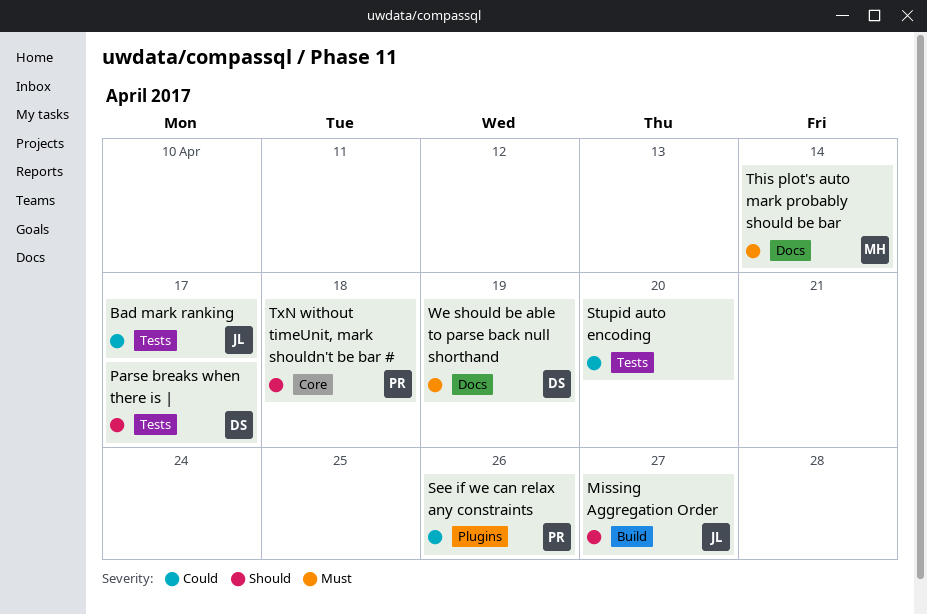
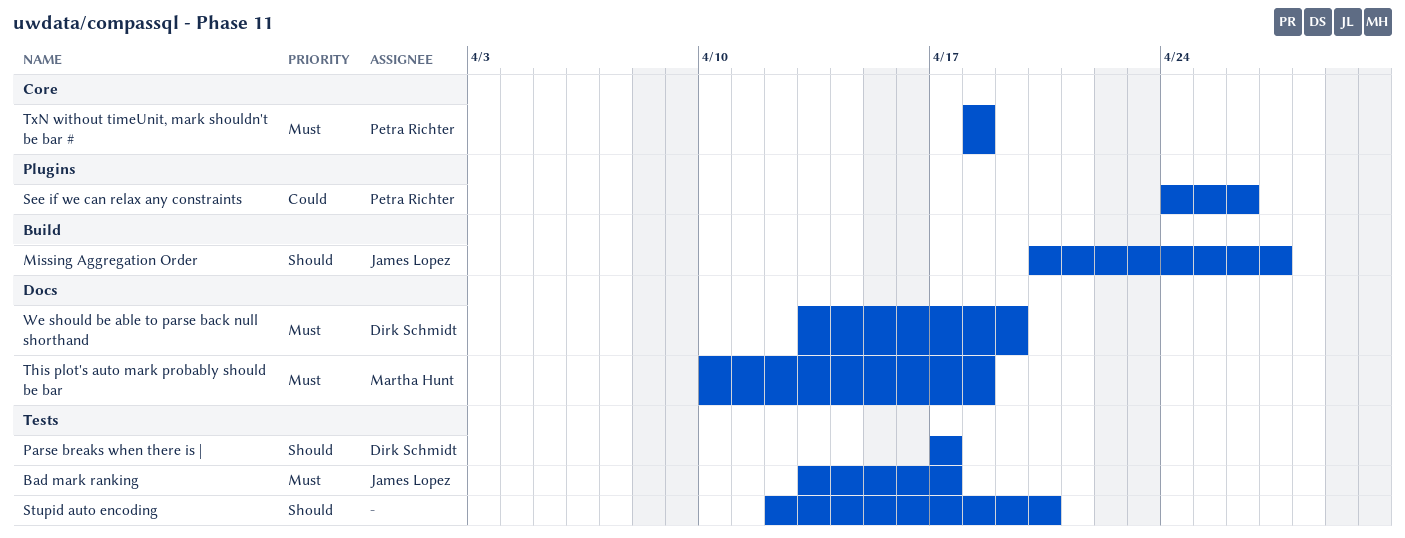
Bad mark ranking, priority: Could -> Must
Stupid auto encoding, priority: Could -> Should
This plot's auto mark probably should be bar, due: Apr 14 -> Apr 18
TxN without timeUnit, mark shouldn't be bar #, priority: Should -> Must

